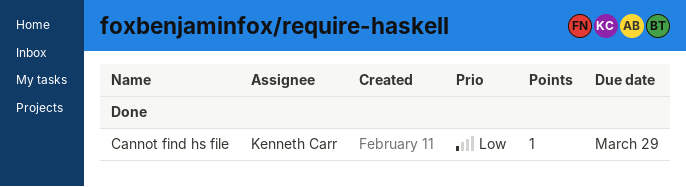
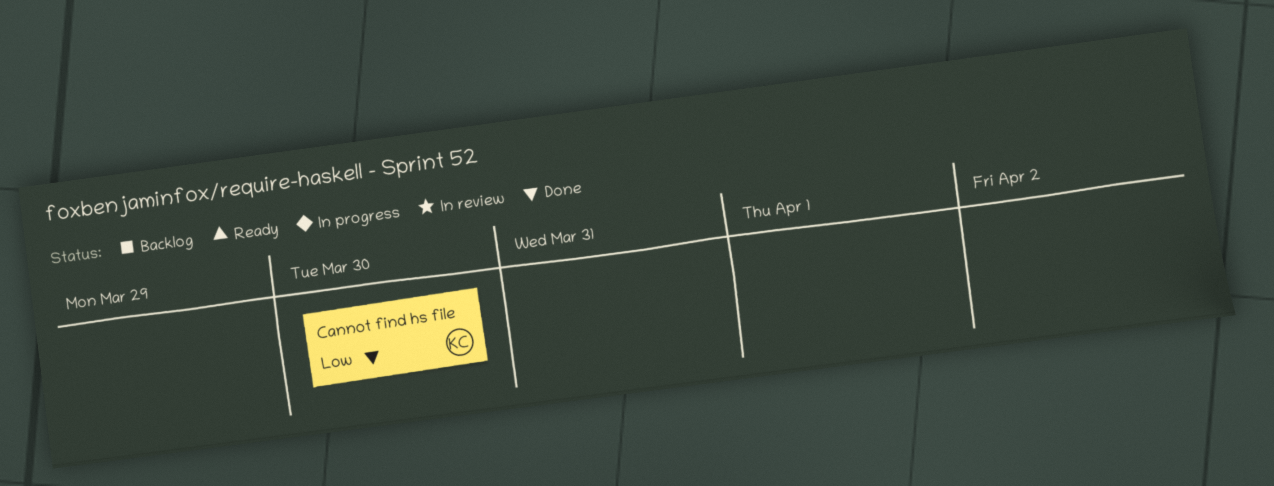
Cannot find hs file, due: Mar 29 -> Mar 30

